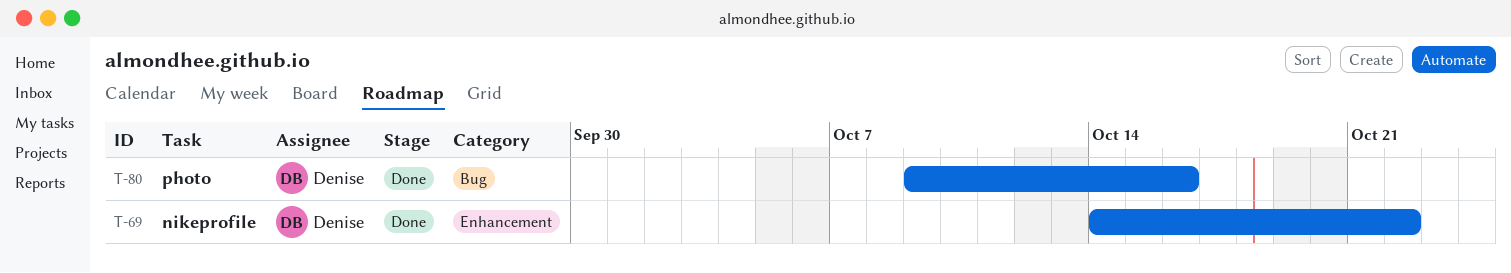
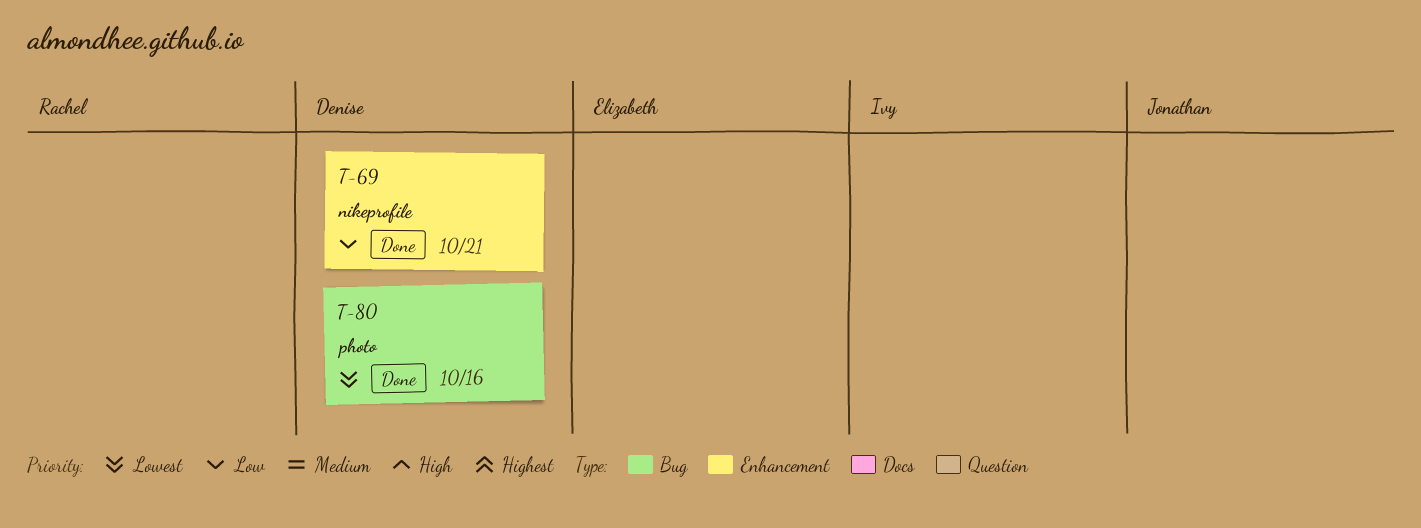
T-69, due: Oct 22 -> Oct 21

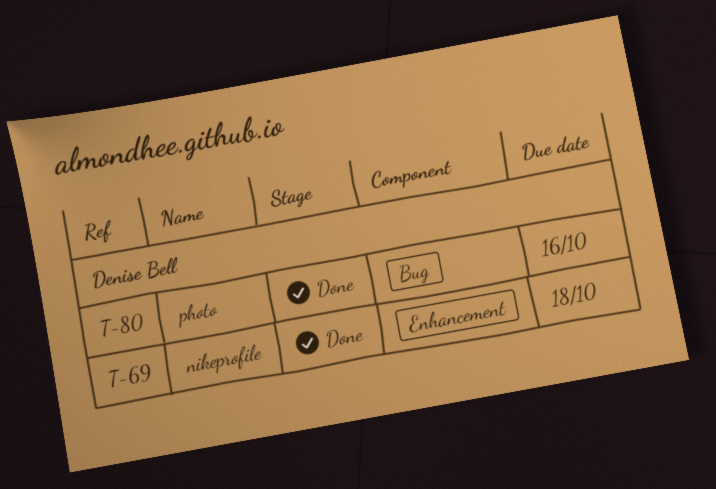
T-69, due: Oct 21 -> Oct 18

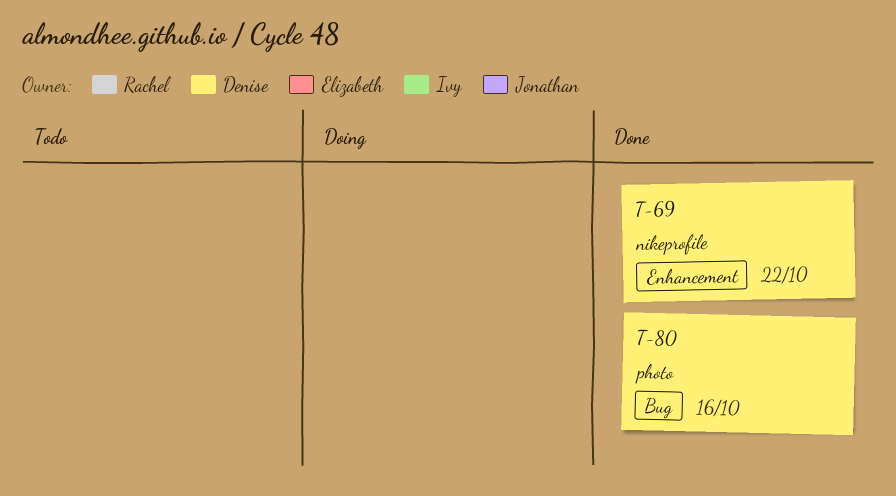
T-69, due: Oct 18 -> Oct 22

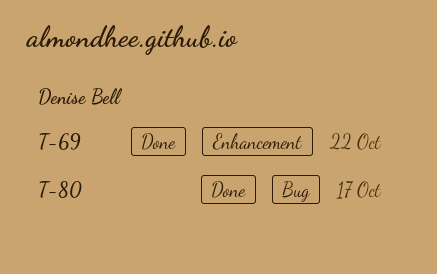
T-80, due: Oct 16 -> Oct 17

